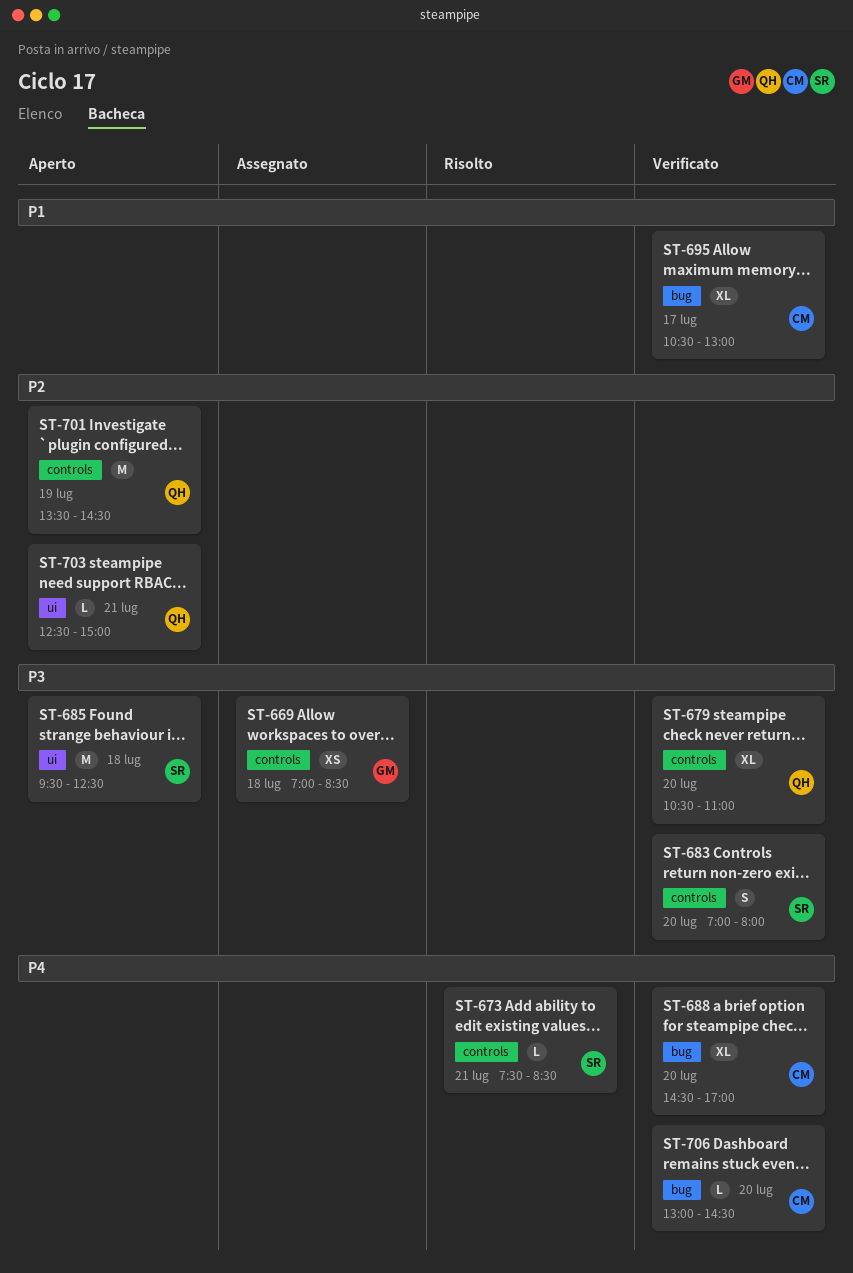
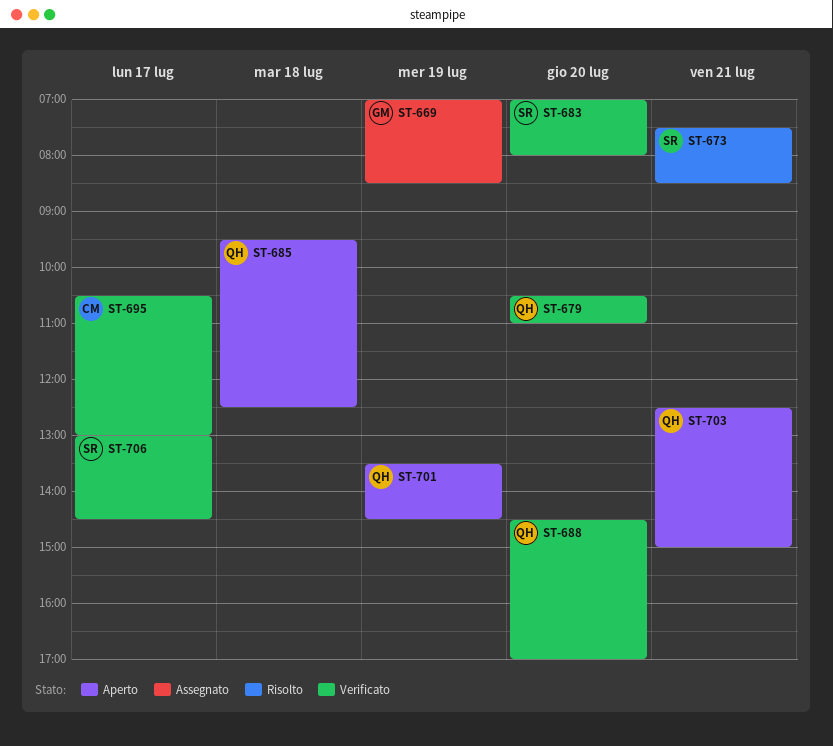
ST-669, day: Jul 18 -> Jul 19
ST-685, owner: SR -> QH
ST-688, owner: CM -> QH
ST-706, owner: CM -> SR
ST-706, day: Jul 20 -> Jul 17

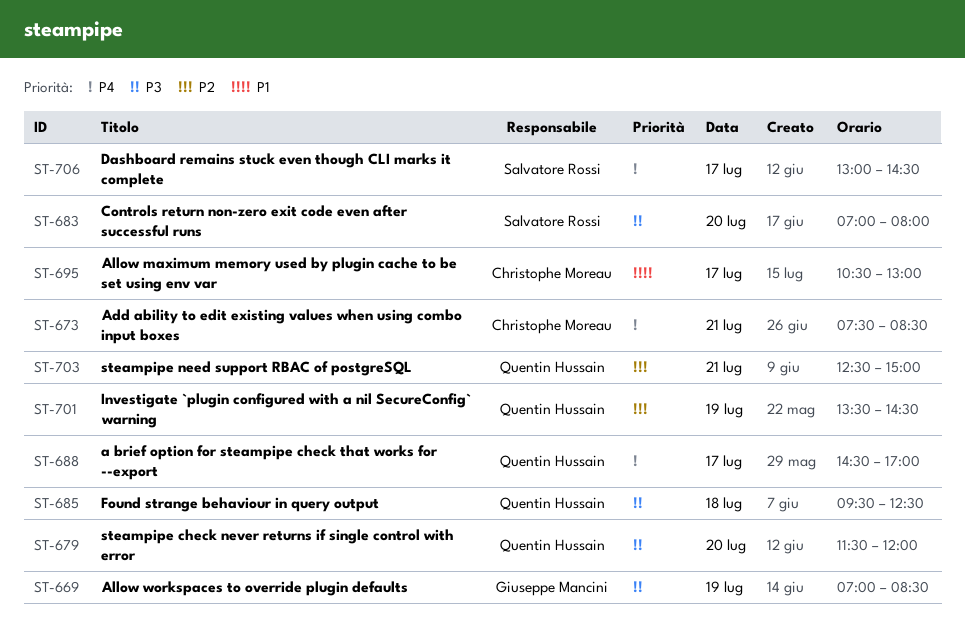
ST-673, owner: Salvatore Rossi -> Christophe Moreau
ST-679, begins: 10:30 -> 11:30
ST-679, ends: 11:00 -> 12:00
ST-688, day: Jul 20 -> Jul 17

